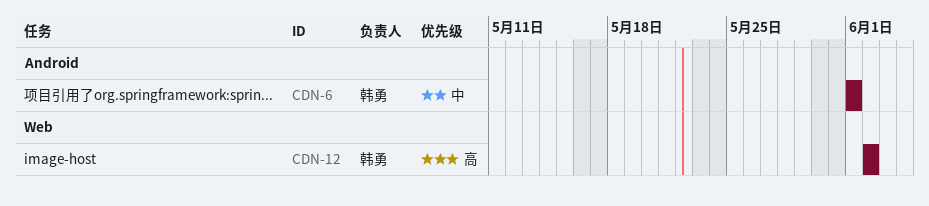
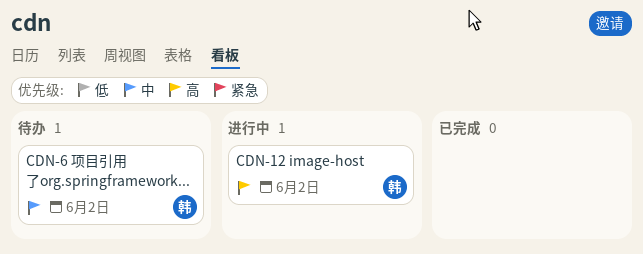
CDN-6, due: Jun 1 -> Jun 2

